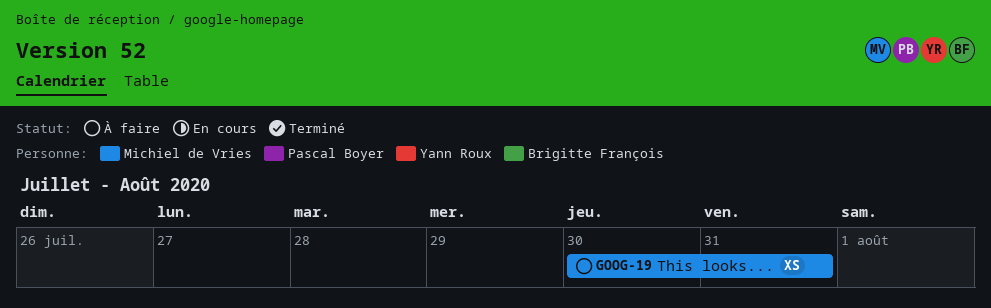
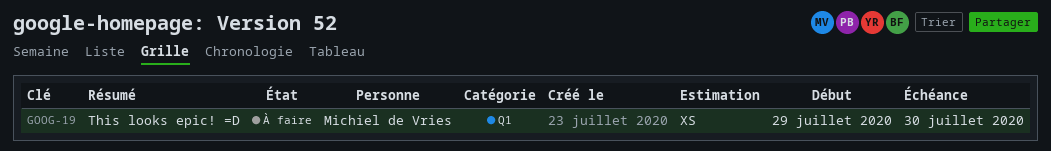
GOOG-19, start: Jul 30 -> Jul 29
GOOG-19, due: Jul 31 -> Jul 30

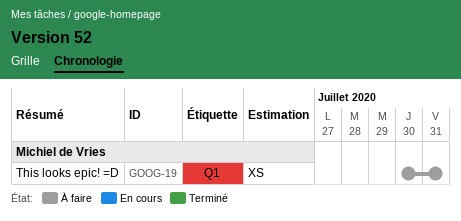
GOOG-19, start: Jul 29 -> Jul 30
GOOG-19, due: Jul 30 -> Jul 31

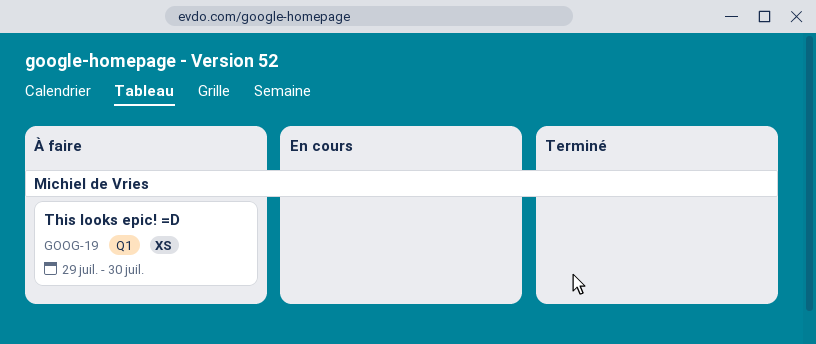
GOOG-19, start: Jul 30 -> Jul 29
GOOG-19, due: Jul 31 -> Jul 30

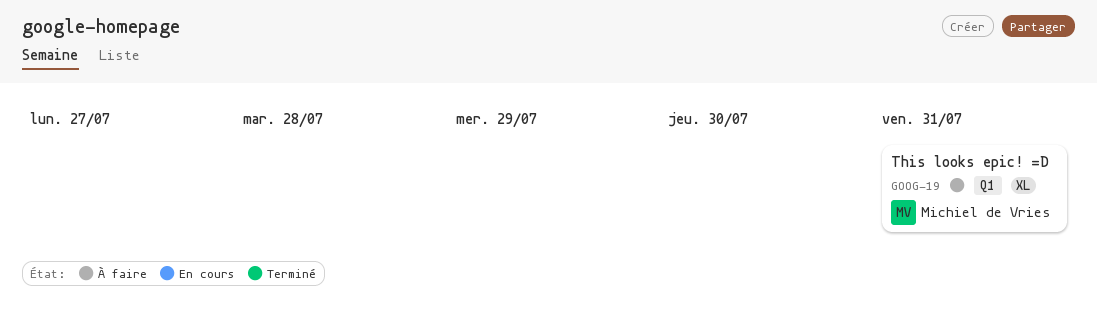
GOOG-19, estimate: XS -> XL
GOOG-19, due: Jul 30 -> Jul 31

